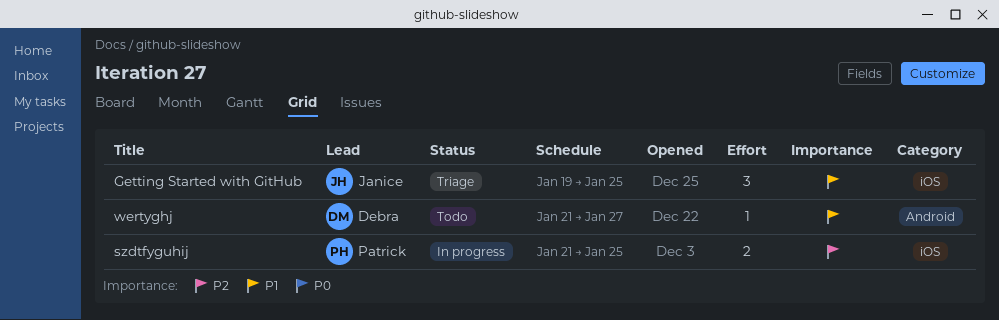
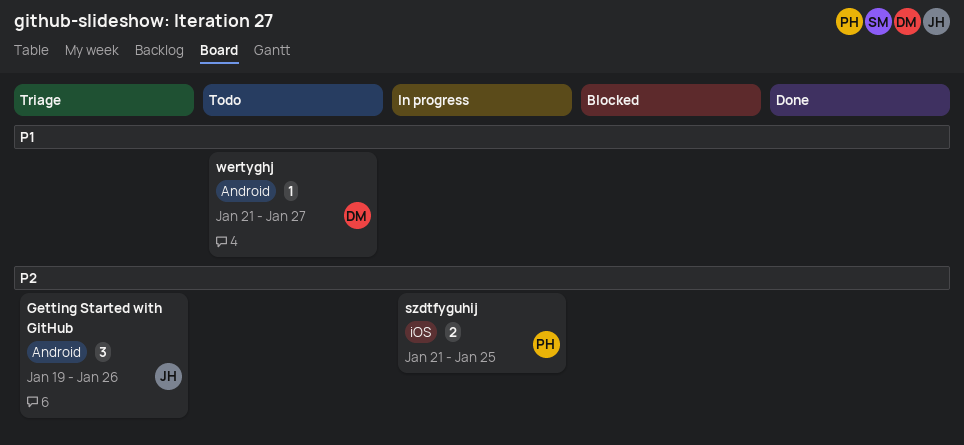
Getting Started with GitHub, priority: P1 -> P2
Getting Started with GitHub, label: iOS -> Android
Getting Started with GitHub, due: Jan 25 -> Jan 26

